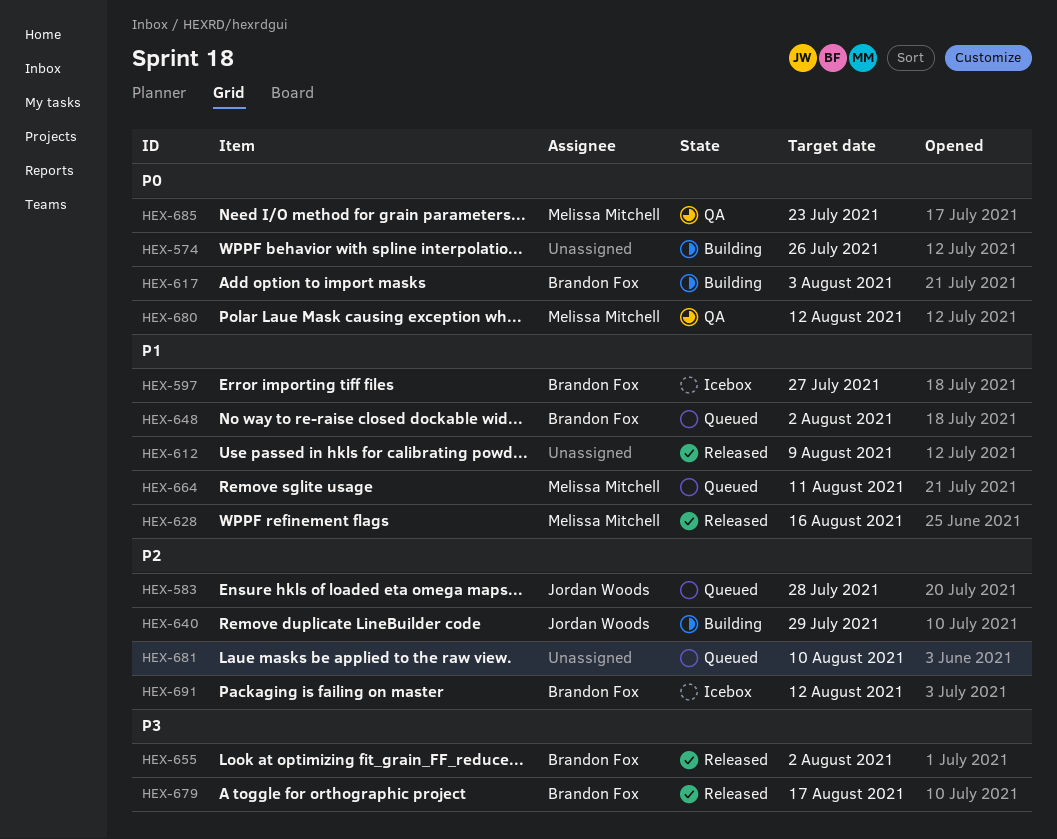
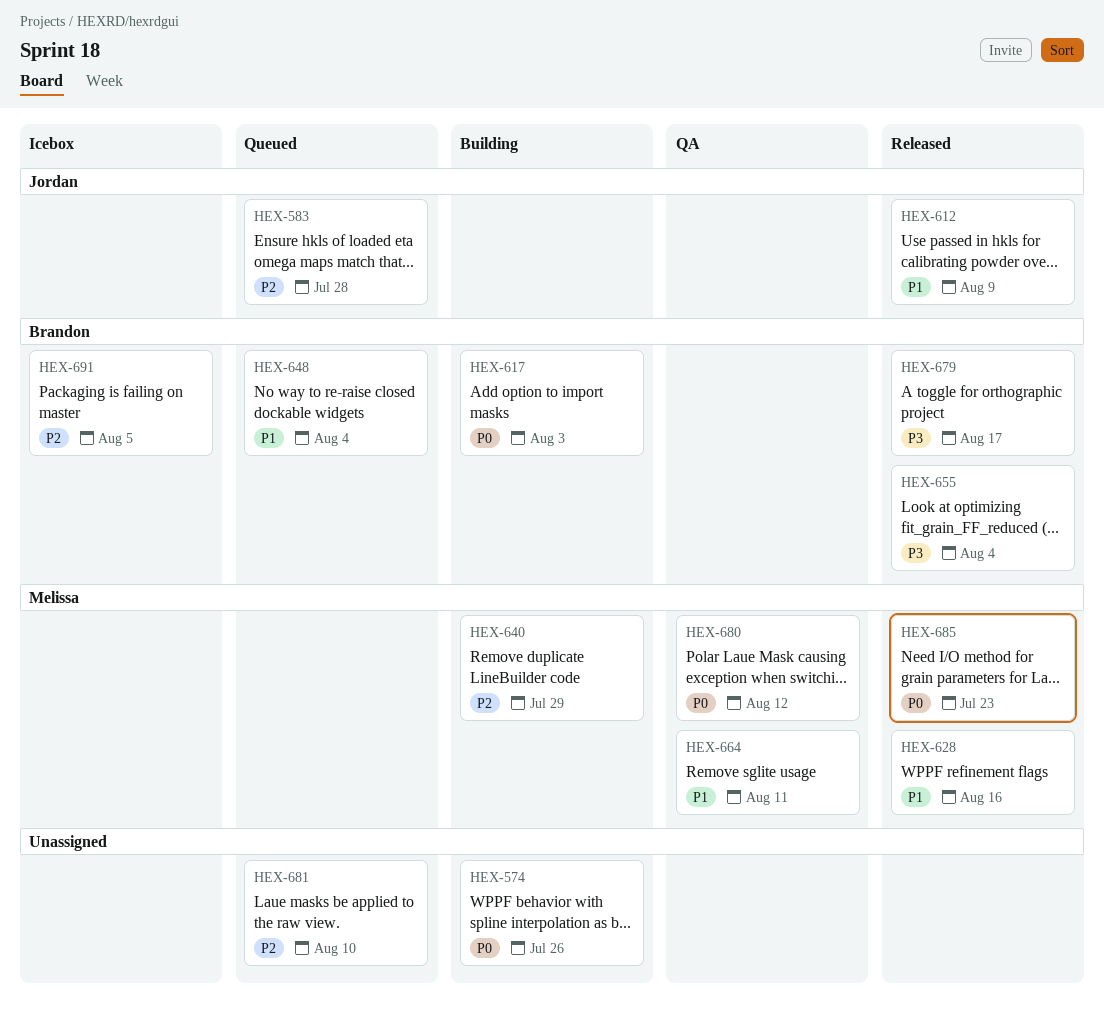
HEX-597: present -> none
HEX-612, owner: none -> Jordan Woods
HEX-640, owner: Jordan Woods -> Melissa Mitchell
HEX-648, due: Aug 2 -> Aug 4
HEX-655, due: Aug 2 -> Aug 4
HEX-664, status: Queued -> QA
HEX-685, status: QA -> Released
HEX-691, due: Aug 12 -> Aug 5

